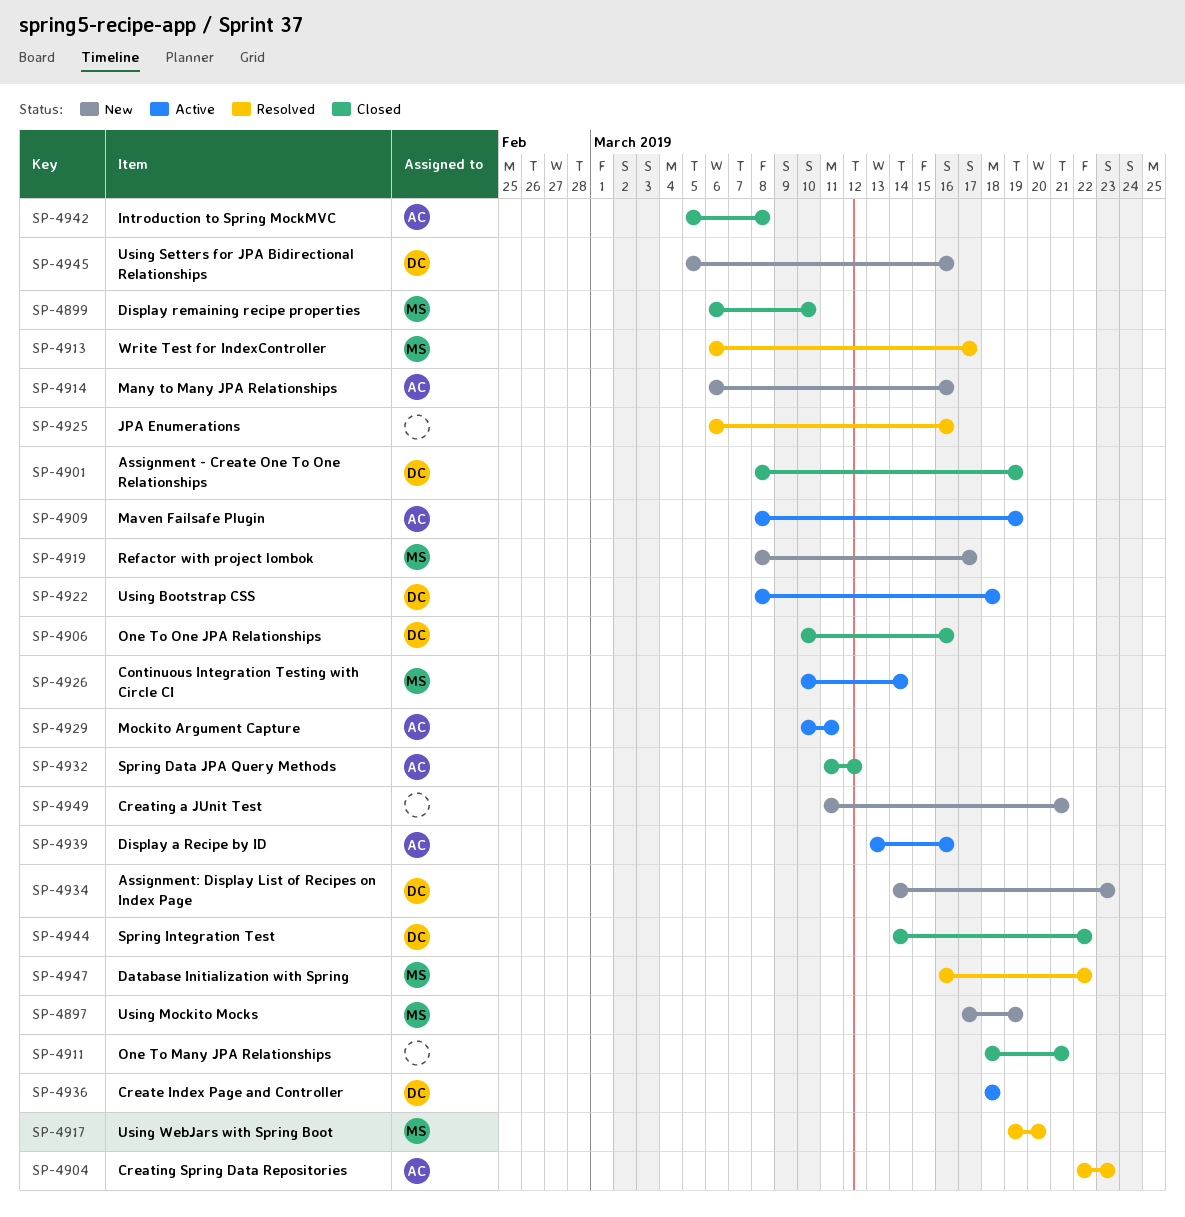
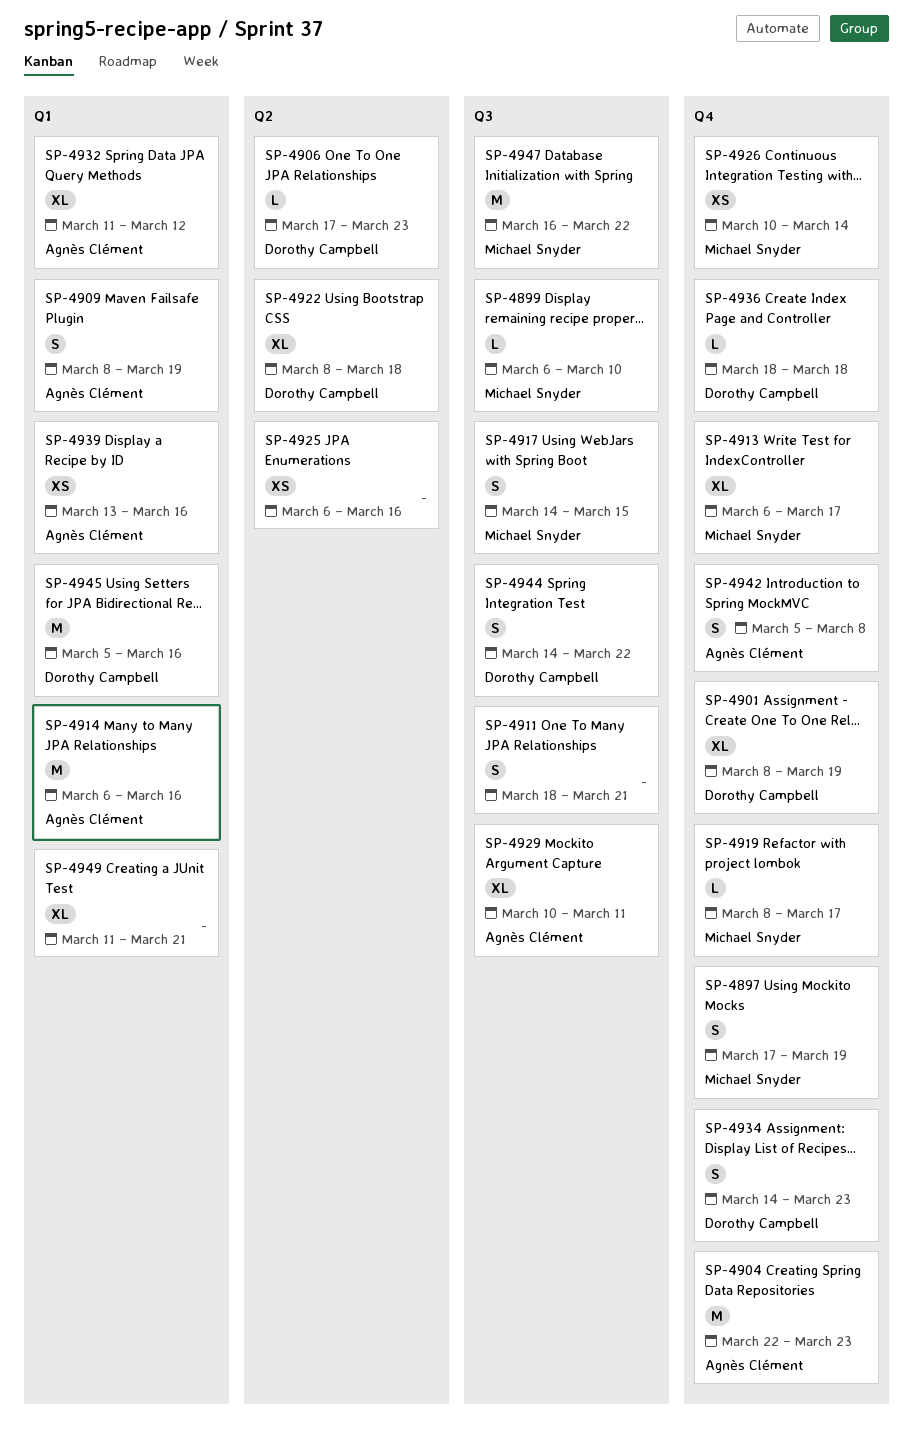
SP-4906, start: Mar 10 -> Mar 17
SP-4906, due: Mar 16 -> Mar 23
SP-4917, start: Mar 19 -> Mar 14
SP-4917, due: Mar 20 -> Mar 15

